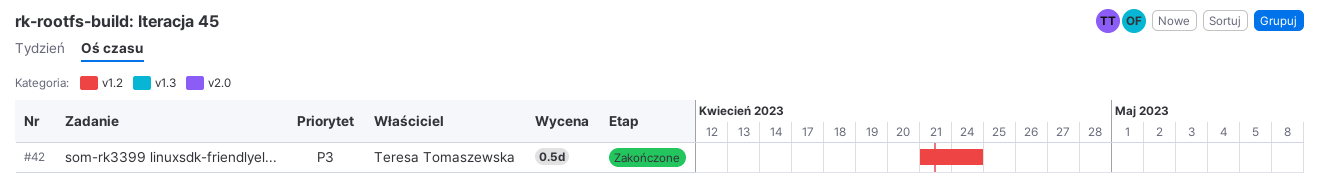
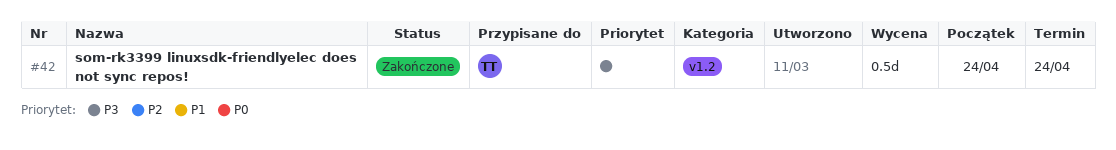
#42, start: Apr 21 -> Apr 24

